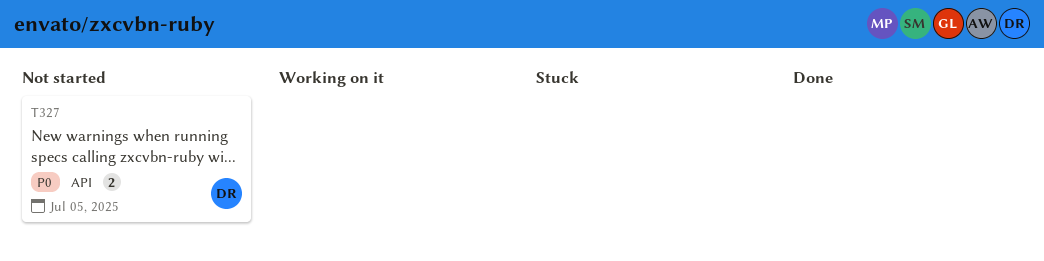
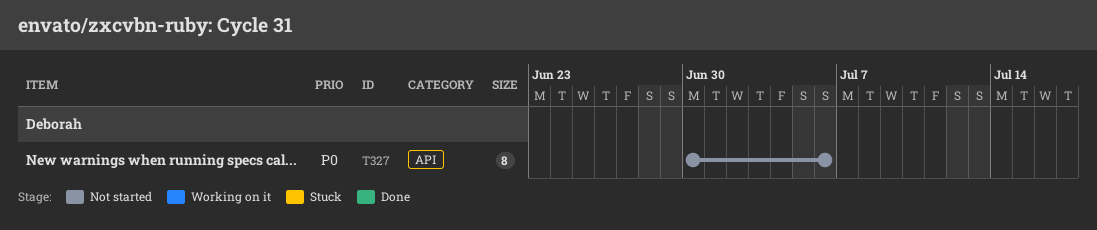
T327, estimate: 2 -> 8
T327, due: Jul 5 -> Jul 6

